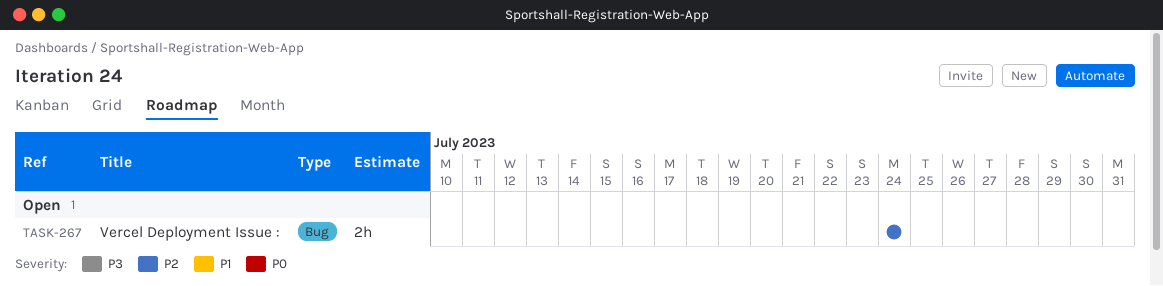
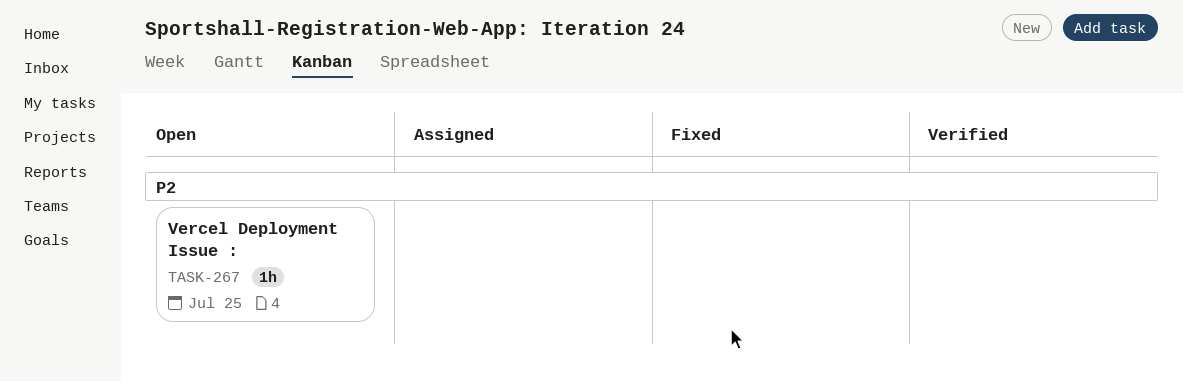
TASK-267, estimate: 2h -> 1h
TASK-267, due: Jul 24 -> Jul 25

